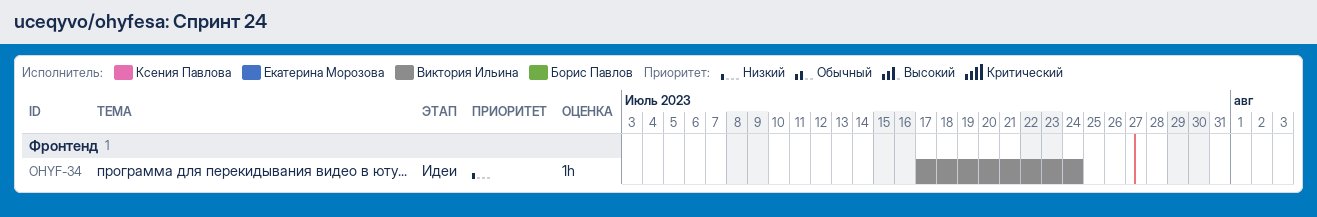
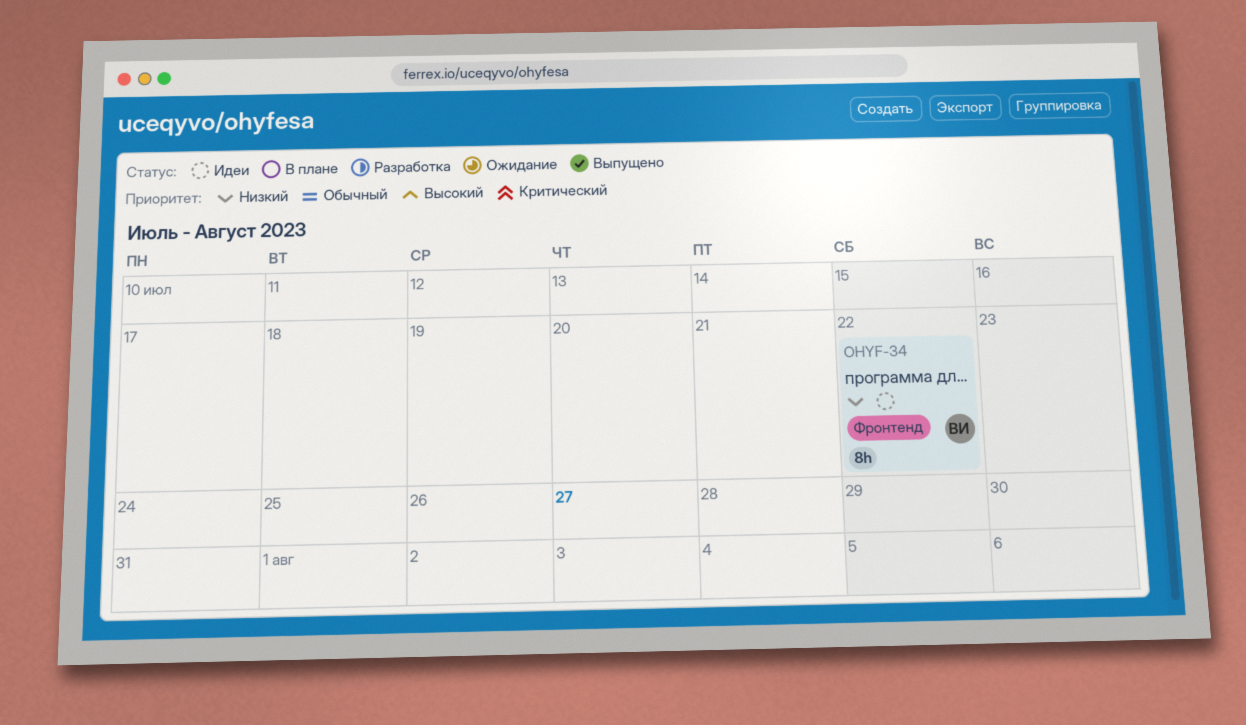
OHYF-34, estimate: 1h -> 8h
OHYF-34, due: Jul 24 -> Jul 22

